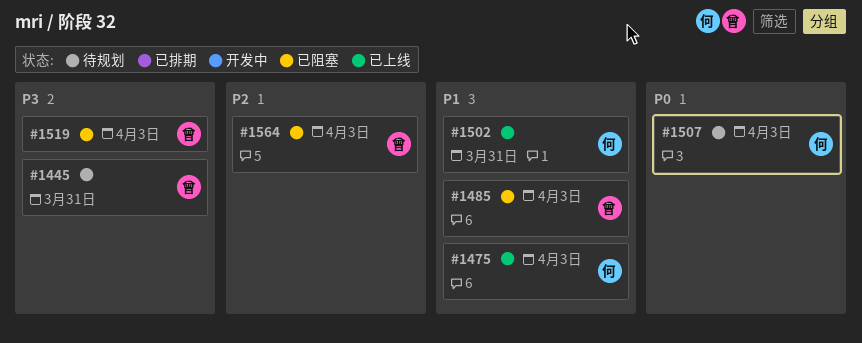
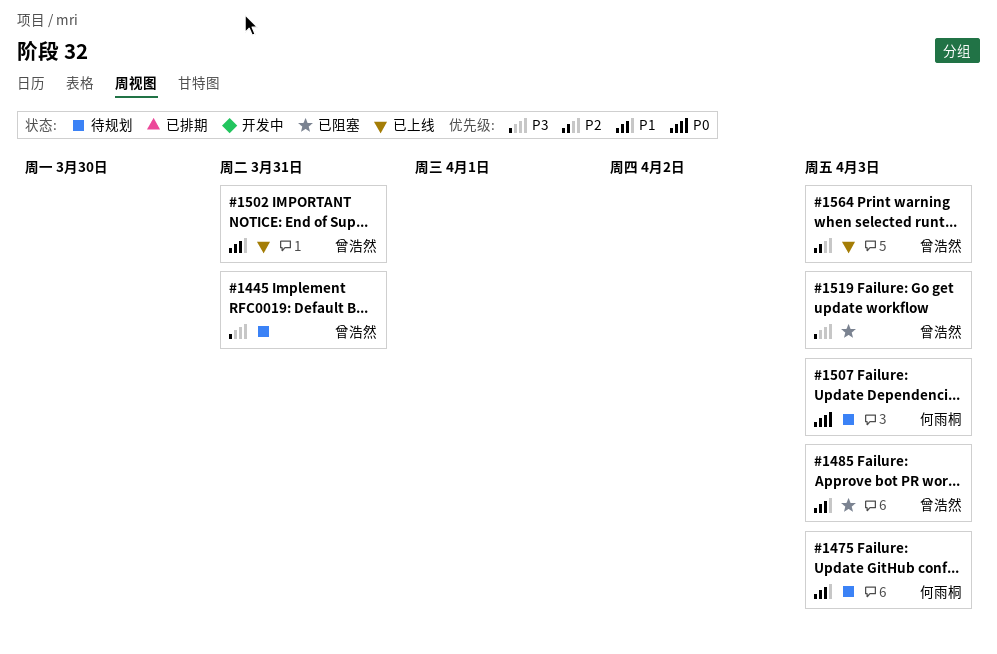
#1475, status: 已上线 -> 待规划
#1502, owner: 何雨桐 -> 曾浩然
#1564, status: 已阻塞 -> 已上线

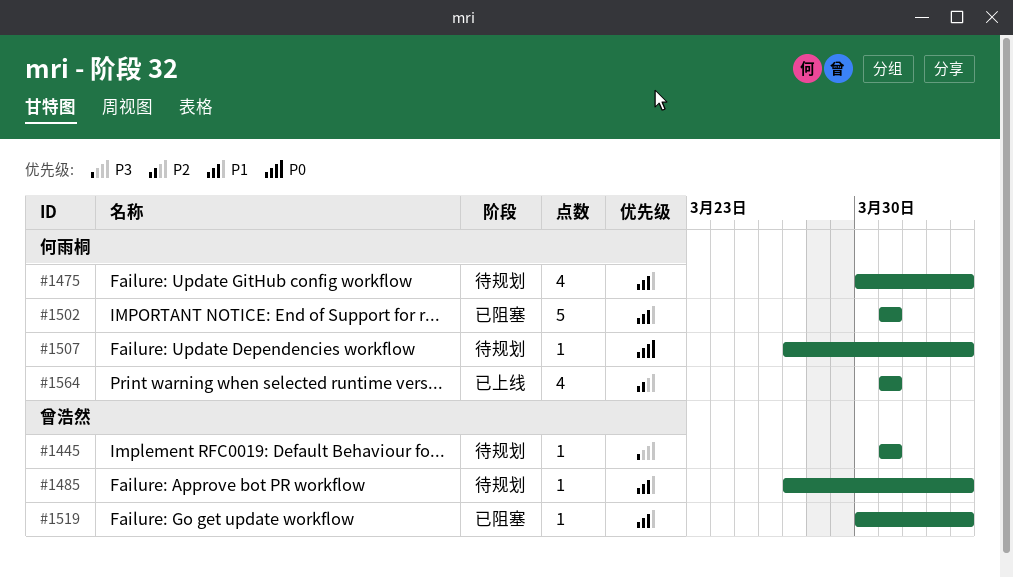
#1485, status: 已阻塞 -> 待规划
#1502, status: 已上线 -> 已阻塞
#1502, owner: 曾浩然 -> 何雨桐
#1519, priority: P3 -> P1
#1564, owner: 曾浩然 -> 何雨桐
#1564, due: Apr 3 -> Mar 31

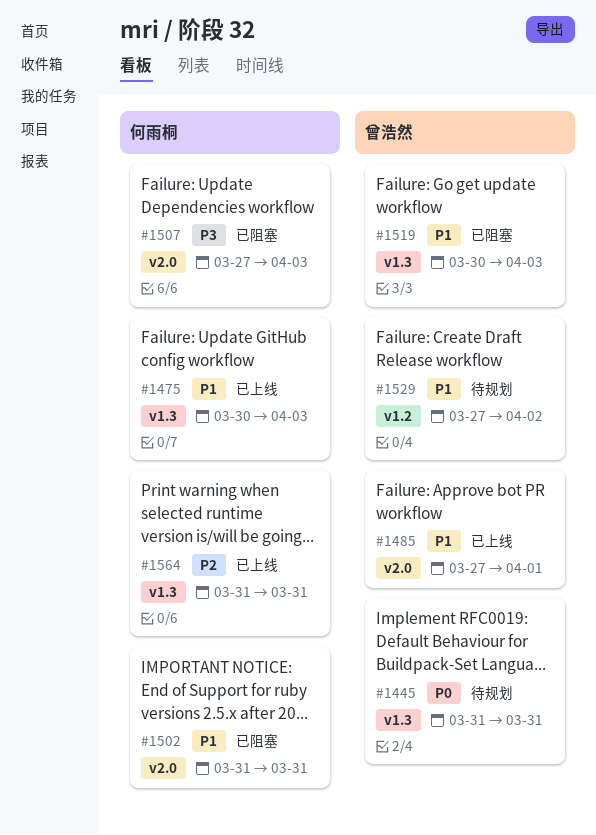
#1445, priority: P3 -> P0
#1475, status: 待规划 -> 已上线
#1485, status: 待规划 -> 已上线
#1485, due: Apr 3 -> Apr 1
#1507, status: 待规划 -> 已阻塞
#1507, priority: P0 -> P3
#1529: none -> present

